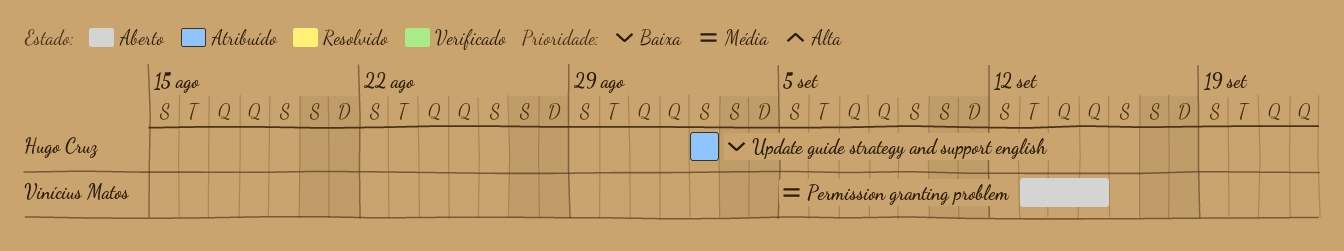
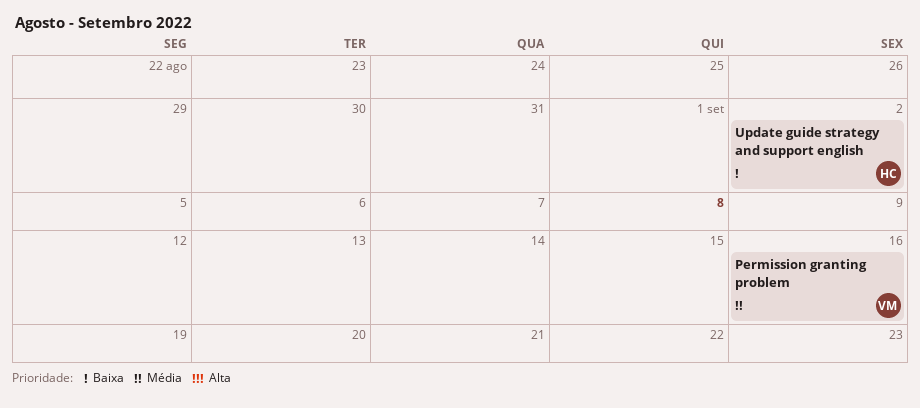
Permission granting problem, due: Sep 15 -> Sep 16

